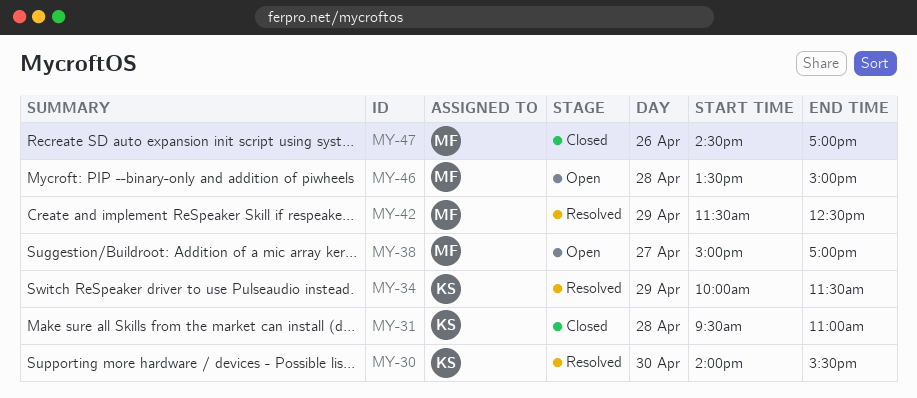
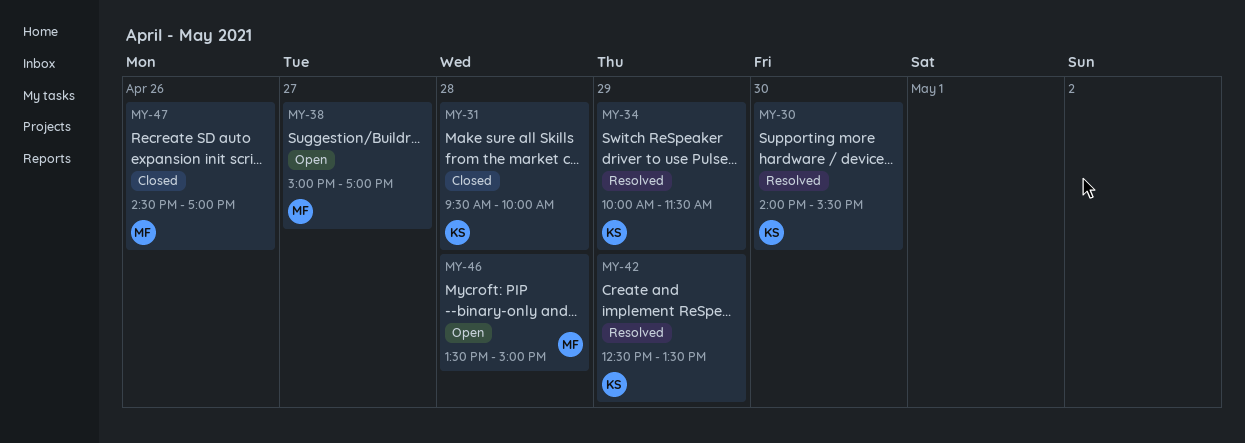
MY-31, ends: 11:00 -> 10:00
MY-42, owner: MF -> KS
MY-42, begins: 11:30 -> 12:30
MY-42, ends: 12:30 -> 13:30

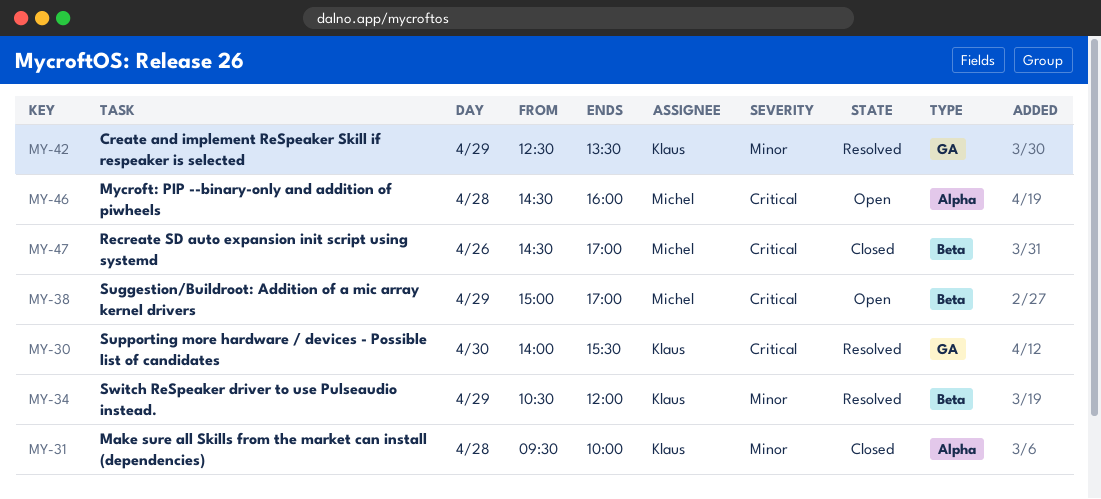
MY-34, begins: 10:00 -> 10:30
MY-34, ends: 11:30 -> 12:00
MY-38, day: Apr 27 -> Apr 29
MY-46, begins: 13:30 -> 14:30
MY-46, ends: 15:00 -> 16:00

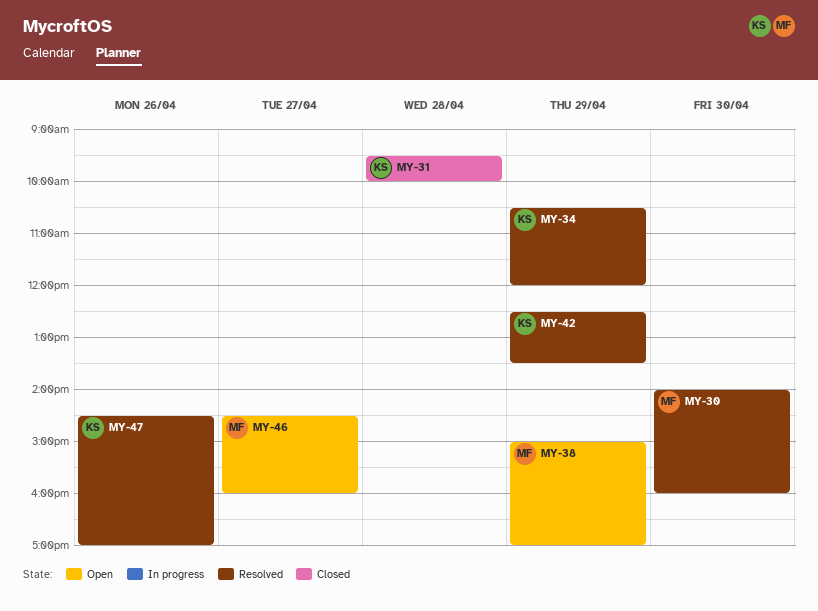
MY-30, owner: Klaus -> Michel
MY-30, ends: 15:30 -> 16:00
MY-46, day: Apr 28 -> Apr 27
MY-47, status: Closed -> Resolved
MY-47, owner: Michel -> Klaus

